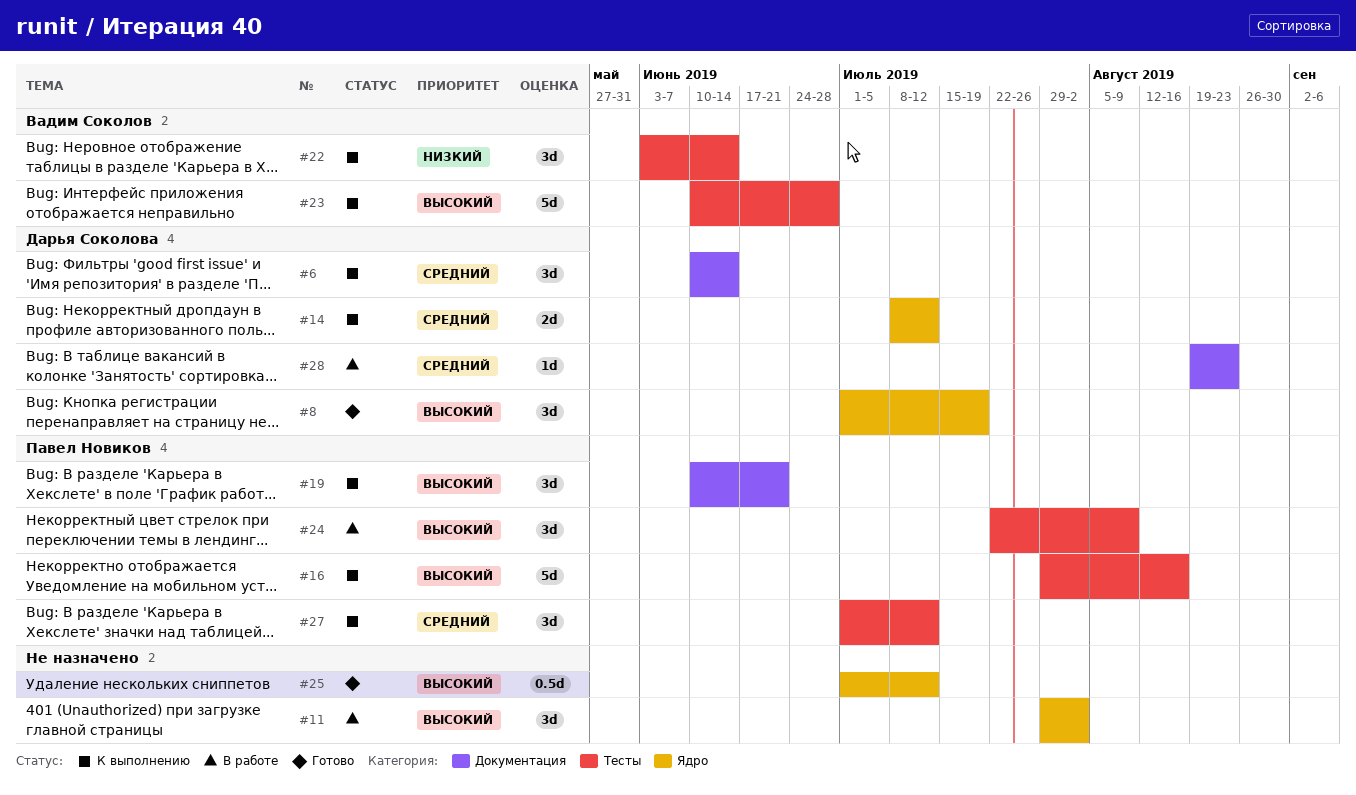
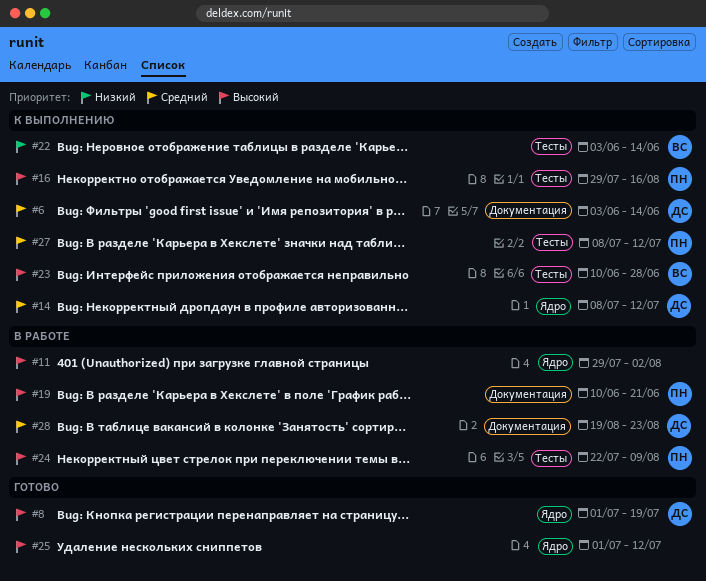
#6, start: Jun 10 -> Jun 3
#19, status: К выполнению -> В работе
#27, start: Jul 1 -> Jul 8

